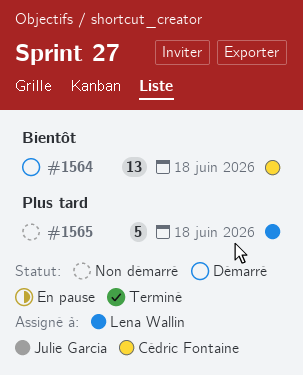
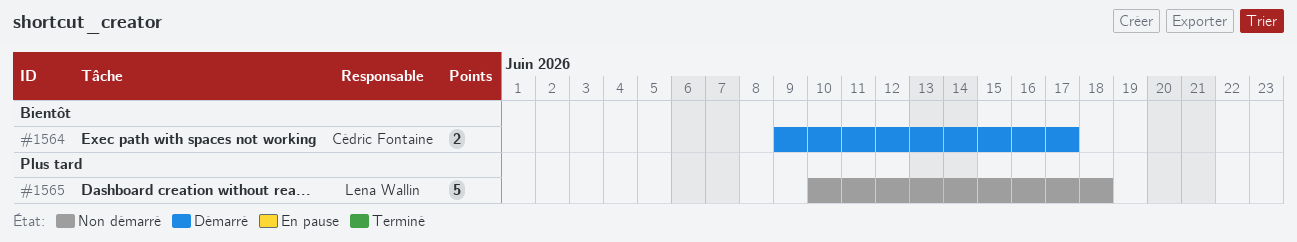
#1564, estimate: 13 -> 2
#1564, due: Jun 18 -> Jun 17

